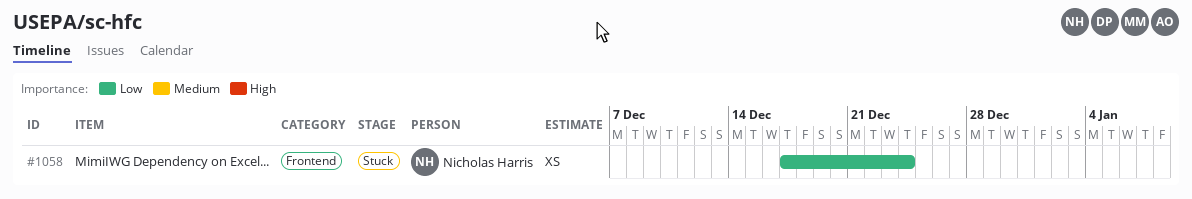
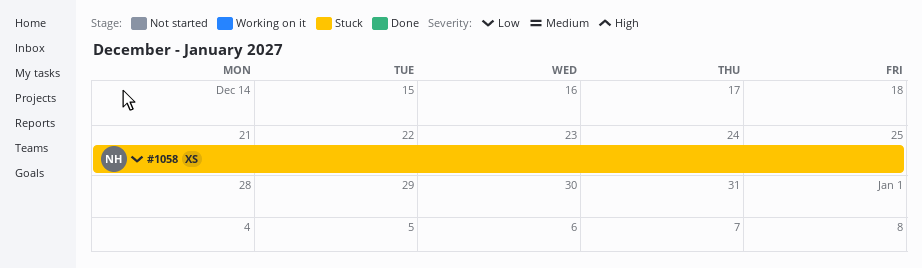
#1058, start: Dec 17 -> Dec 21
#1058, due: Dec 24 -> Dec 25

